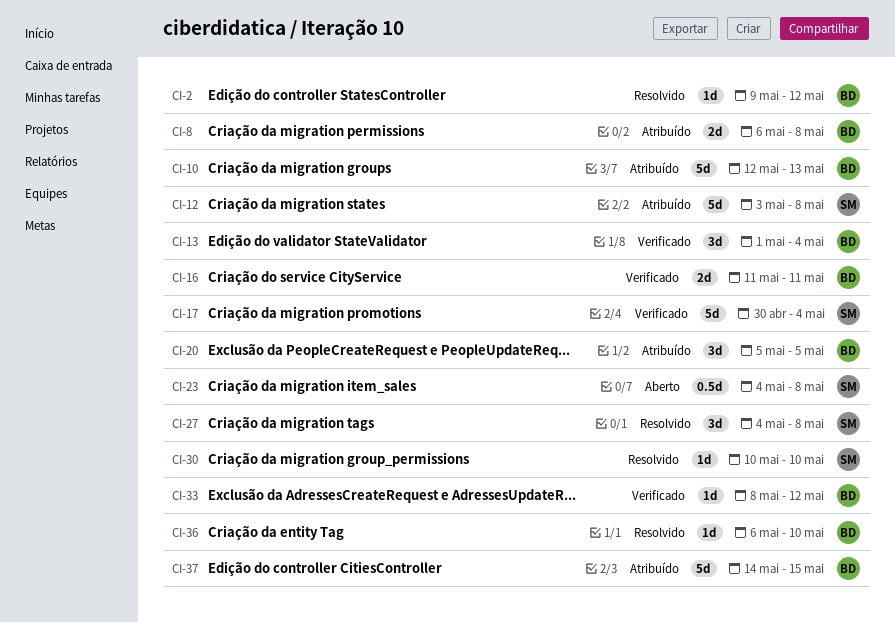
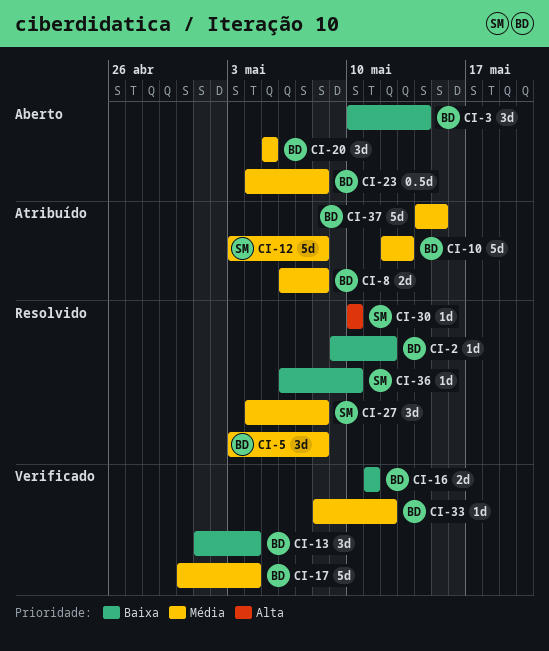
CI-3: none -> present
CI-5: none -> present
CI-17, owner: SM -> BD
CI-20, status: Atribuído -> Aberto
CI-23, owner: SM -> BD
CI-36, owner: BD -> SM

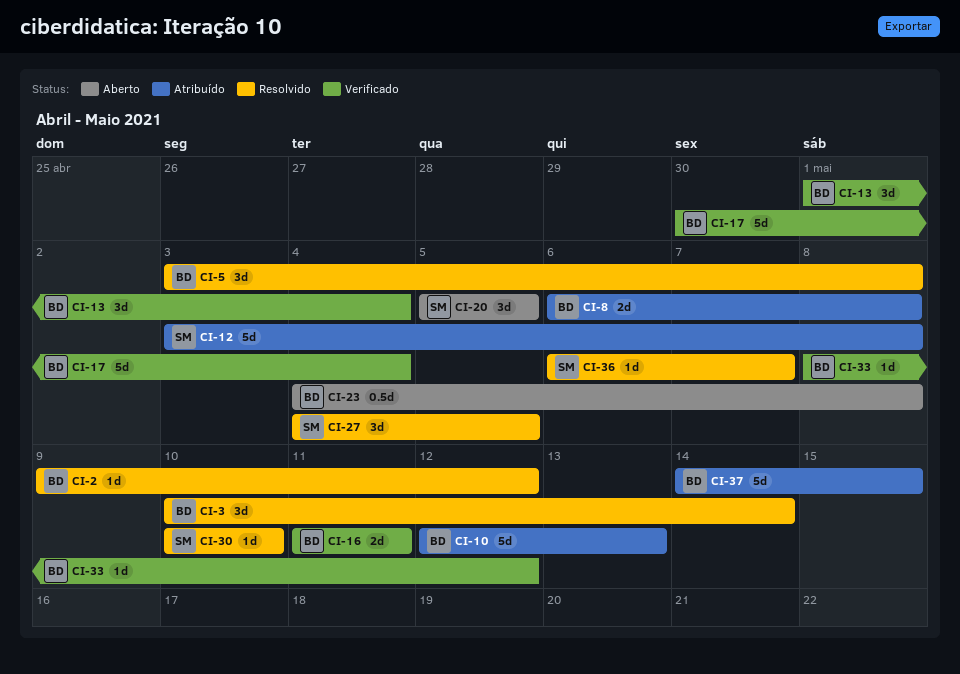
CI-3, status: Aberto -> Resolvido
CI-20, owner: BD -> SM
CI-27, due: May 8 -> May 5
CI-36, due: May 10 -> May 7

